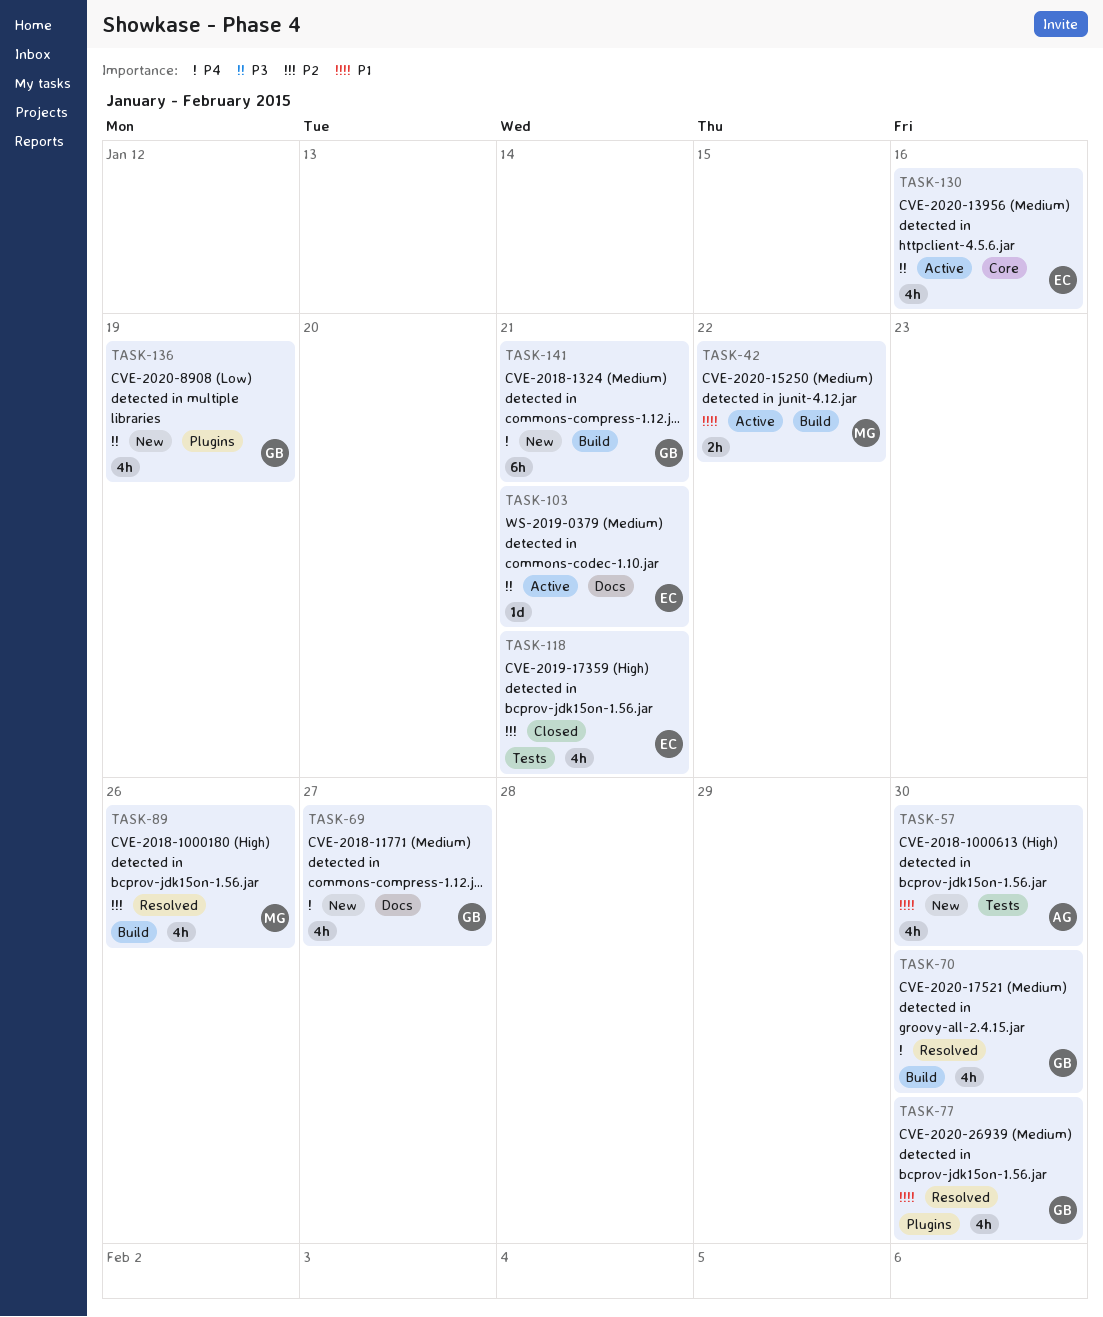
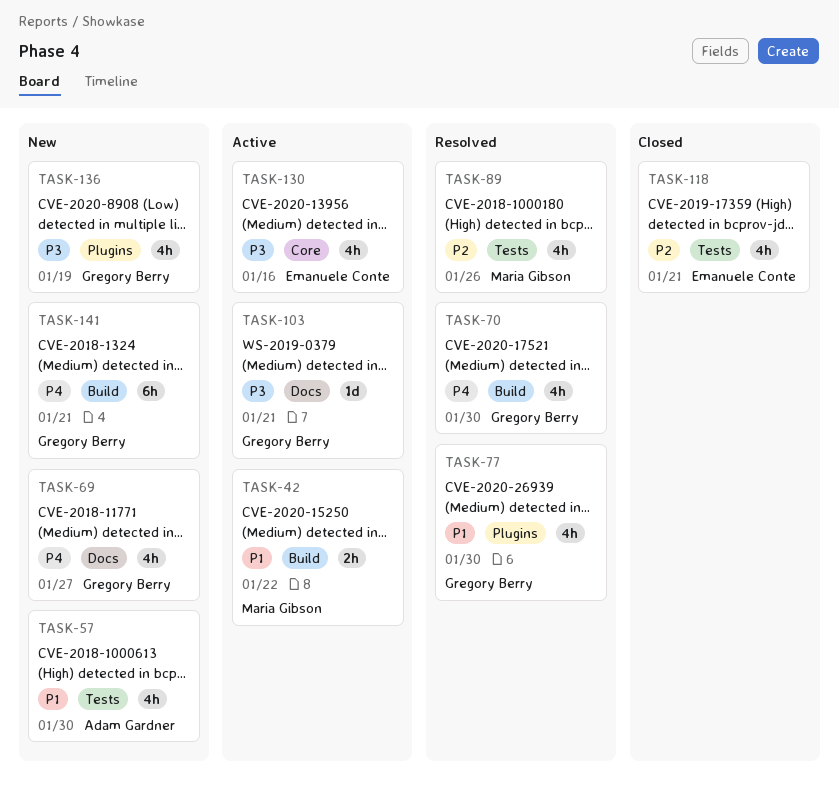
TASK-89, label: Build -> Tests
TASK-103, owner: Emanuele Conte -> Gregory Berry

